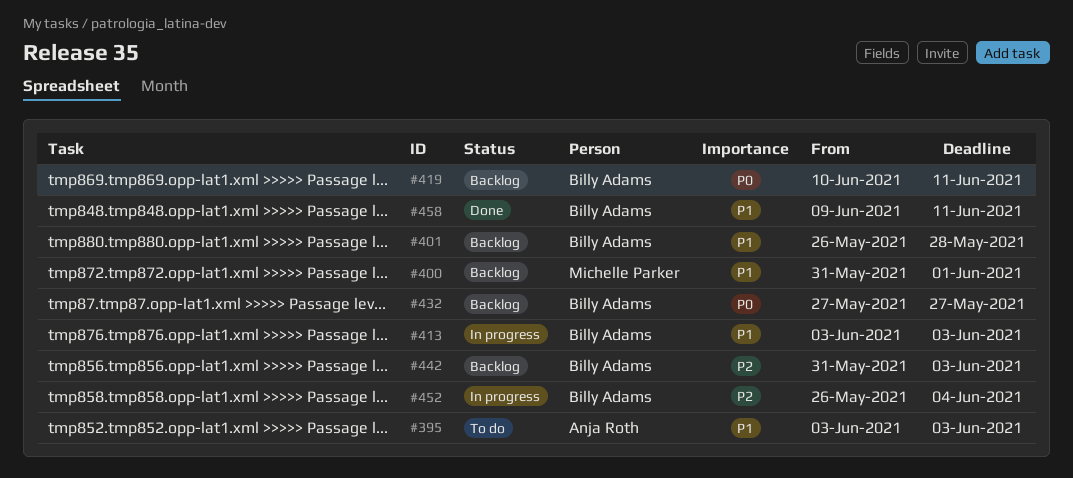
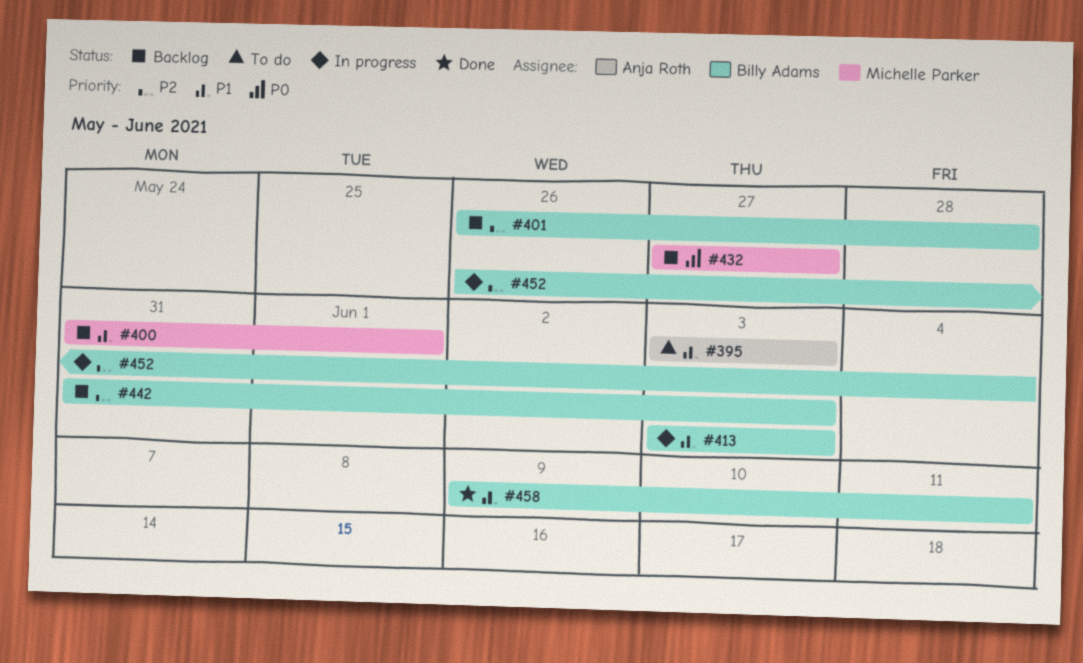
#401, priority: P1 -> P2
#419: present -> none
#432, owner: Billy Adams -> Michelle Parker

